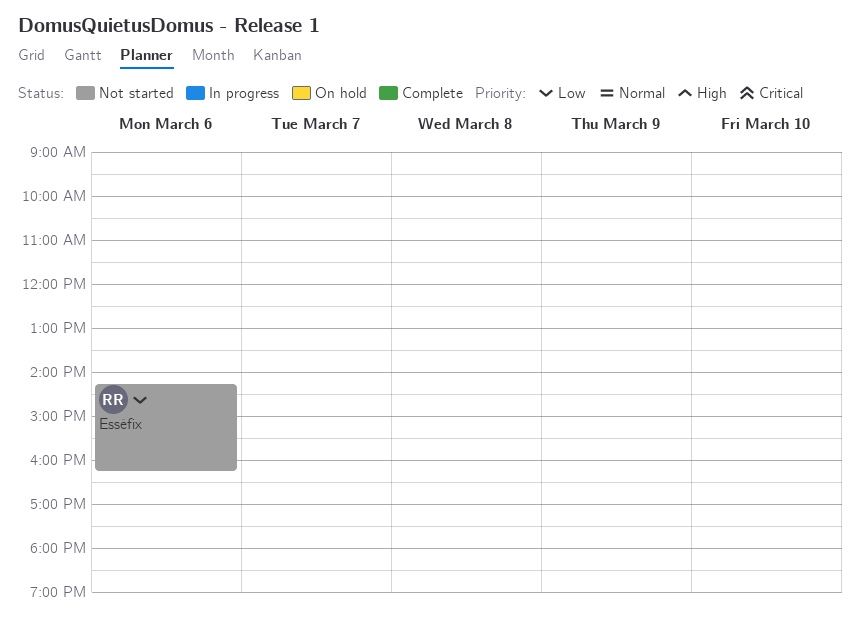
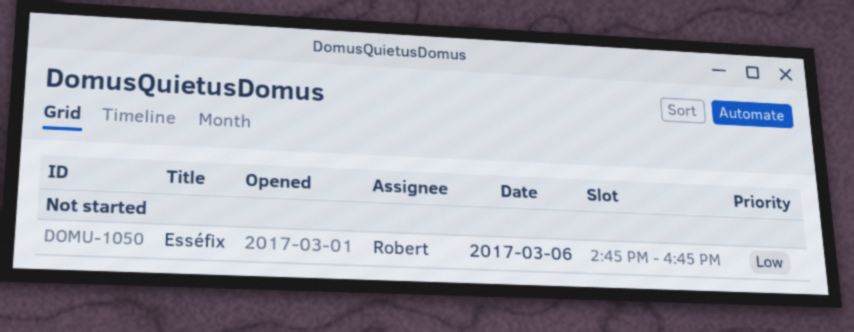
Esséfix, begins: 14:15 -> 14:45
Esséfix, ends: 16:15 -> 16:45

